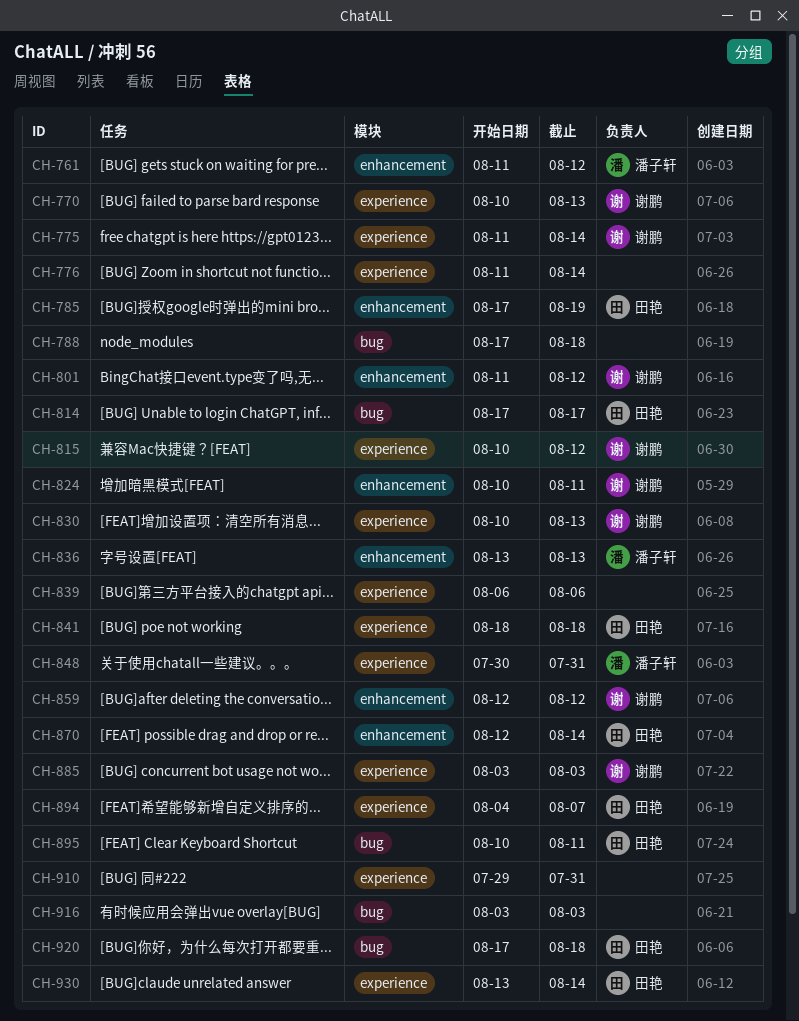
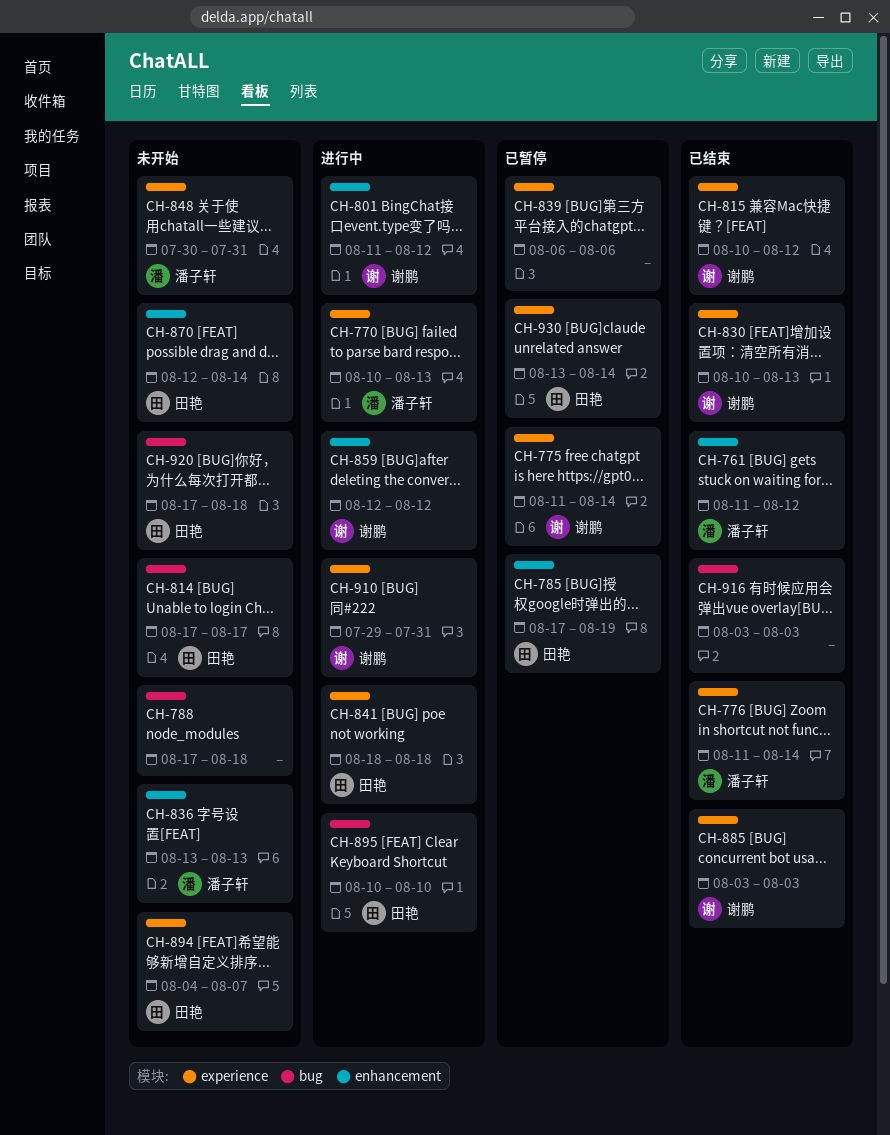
CH-770, owner: 谢鹏 -> 潘子轩
CH-776, owner: none -> 潘子轩
CH-824: present -> none
CH-895, due: Aug 11 -> Aug 10
CH-910, owner: none -> 谢鹏

